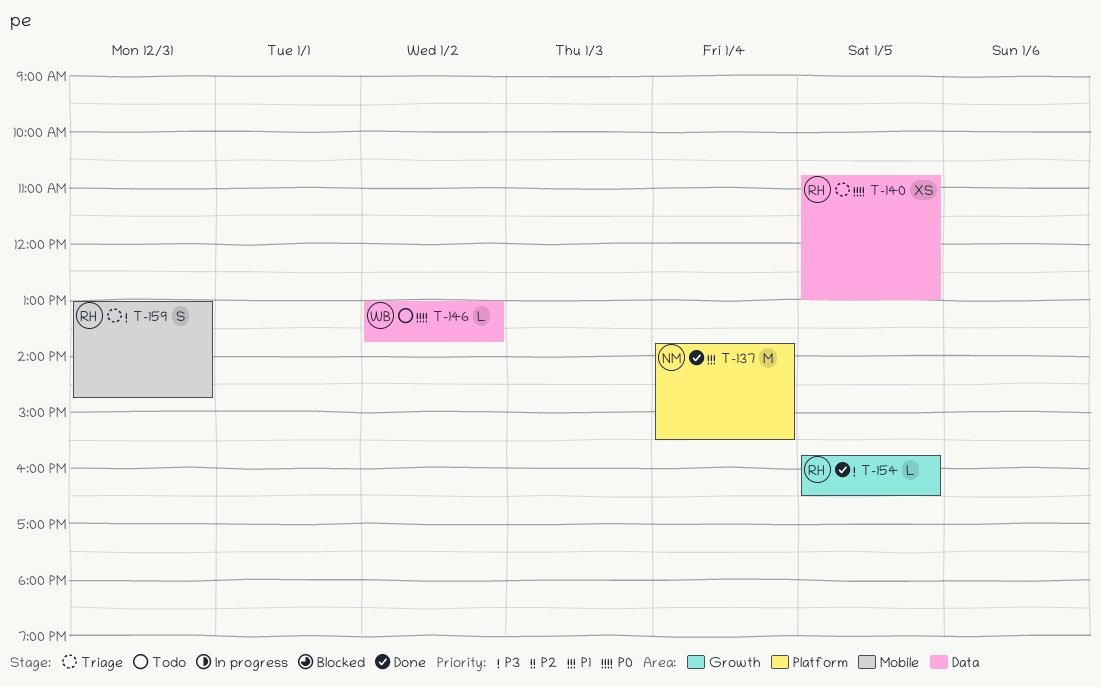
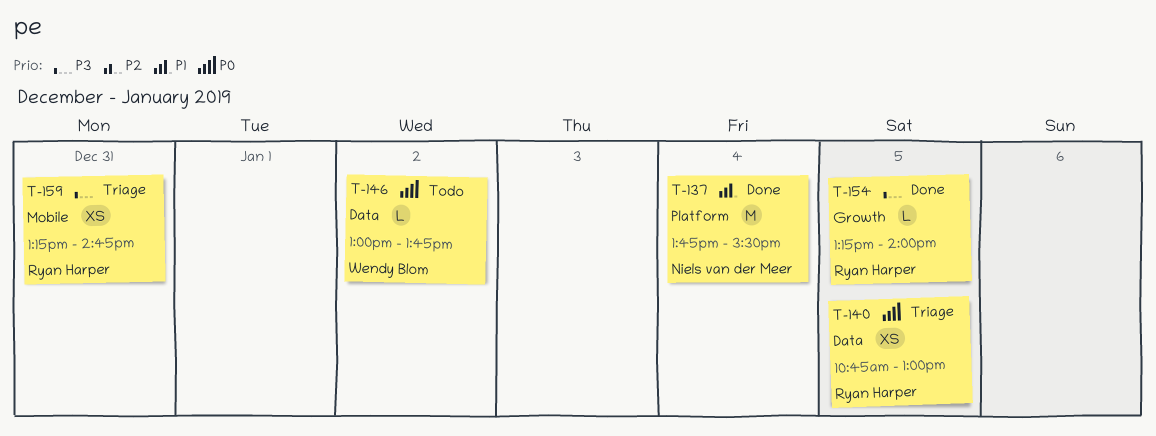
T-154, begins: 15:45 -> 13:15
T-154, ends: 16:30 -> 14:00
T-159, estimate: S -> XS
T-159, begins: 13:00 -> 13:15

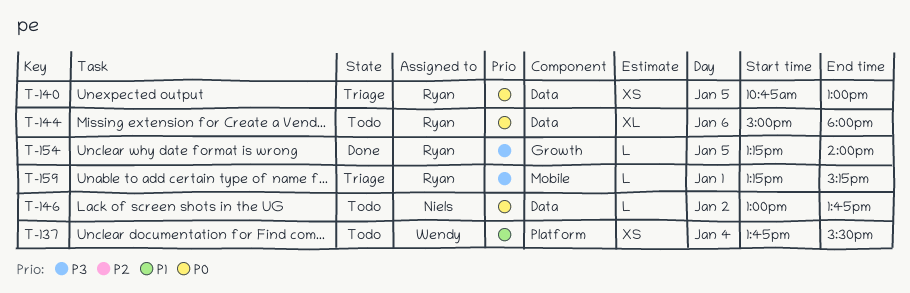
T-137, status: Done -> Todo
T-137, owner: Niels van der Meer -> Wendy Blom
T-137, estimate: M -> XS
T-144: none -> present
T-146, owner: Wendy Blom -> Niels van der Meer
T-159, estimate: XS -> L
T-159, day: Dec 31 -> Jan 1
T-159, ends: 14:45 -> 15:15

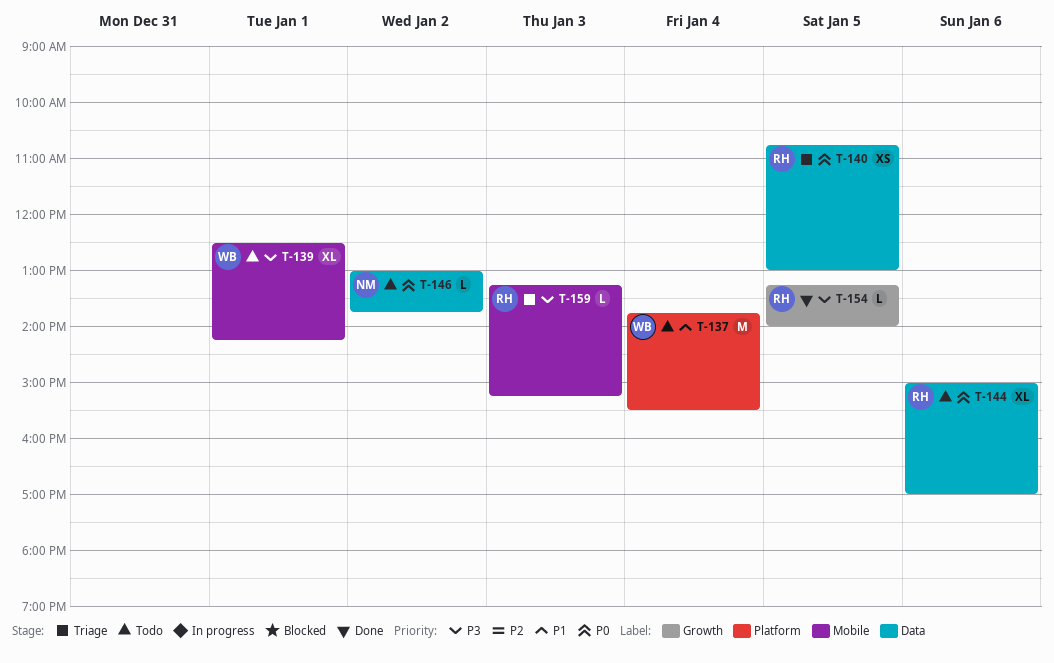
T-137, estimate: XS -> M
T-139: none -> present
T-144, ends: 18:00 -> 17:00
T-159, day: Jan 1 -> Jan 3

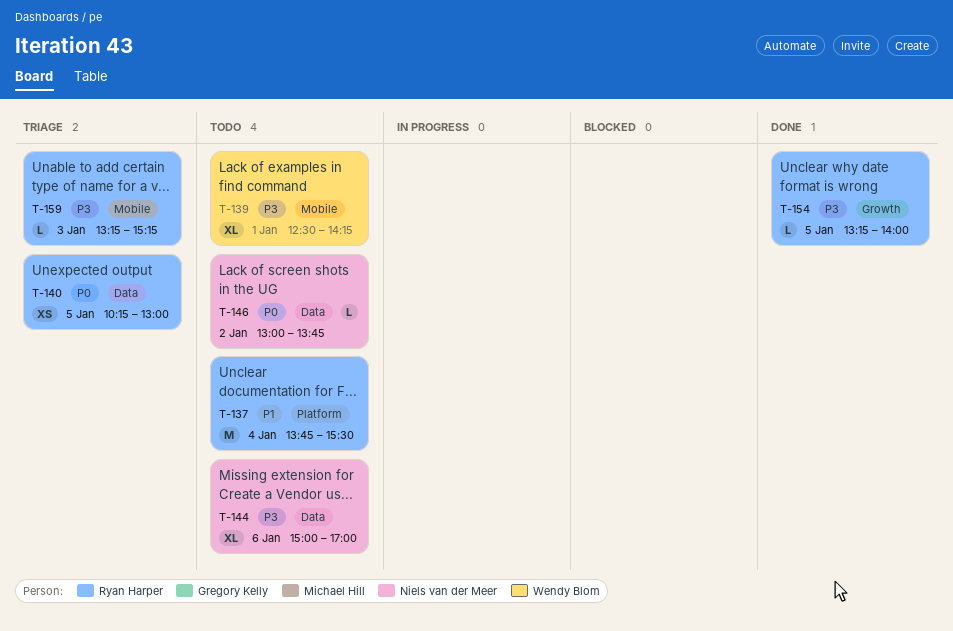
T-137, owner: Wendy Blom -> Ryan Harper
T-140, begins: 10:45 -> 10:15
T-144, owner: Ryan Harper -> Niels van der Meer
T-144, priority: P0 -> P3

